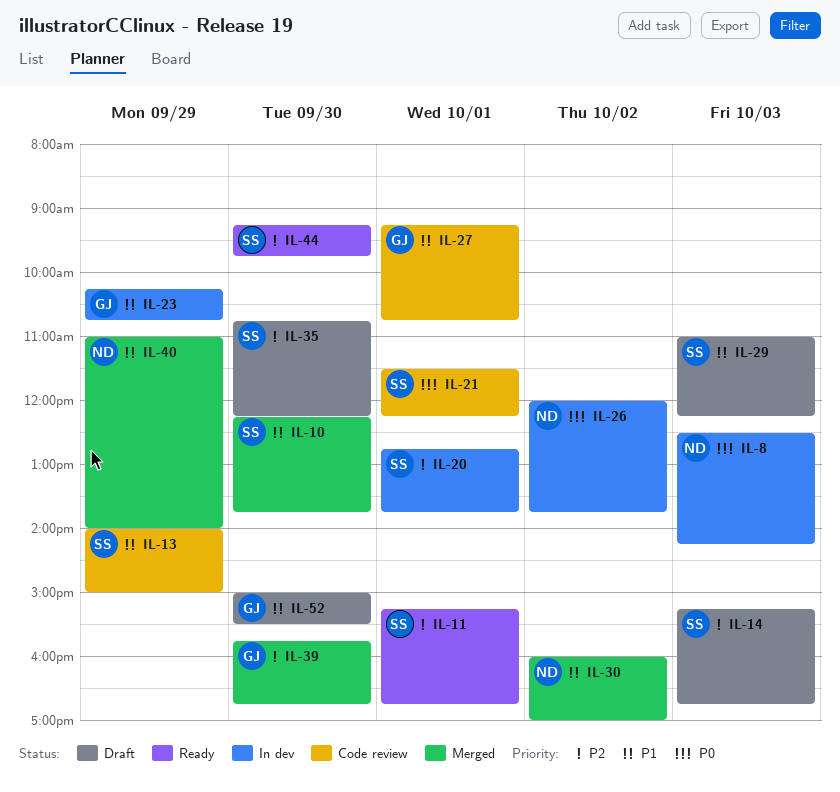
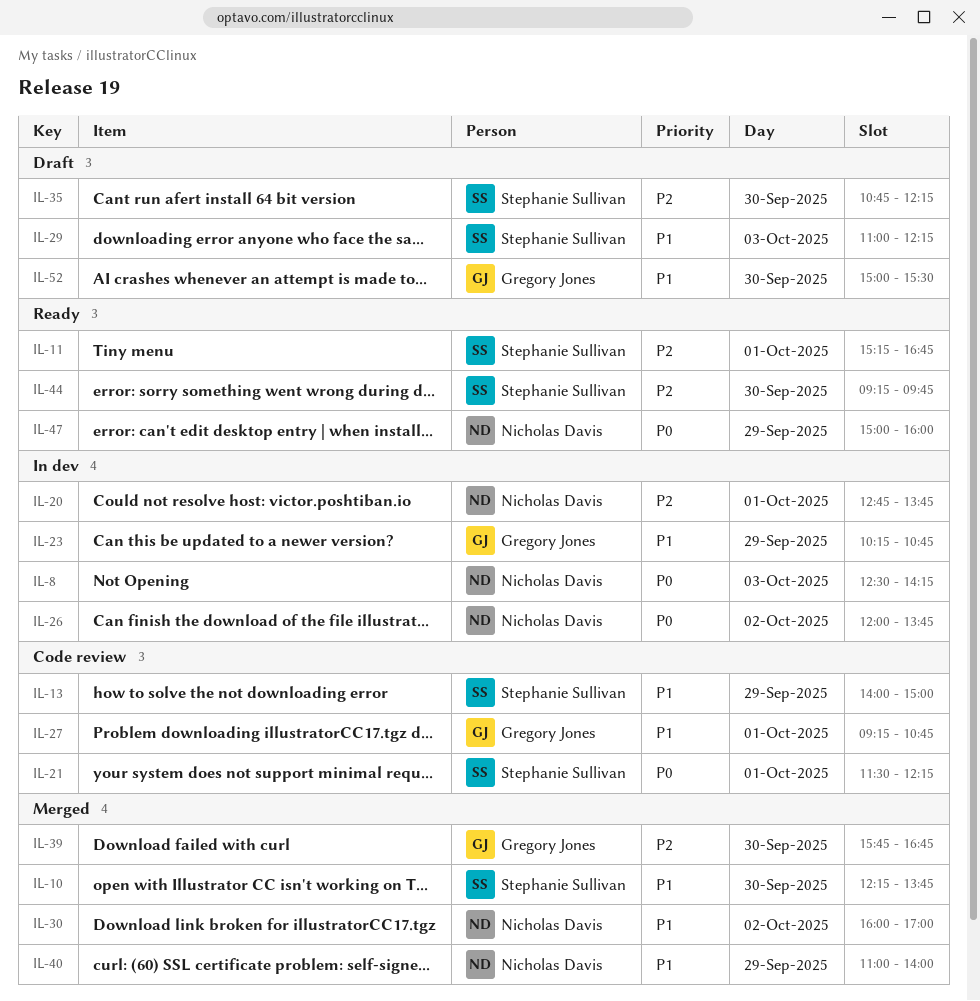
IL-14: present -> none
IL-20, owner: Stephanie Sullivan -> Nicholas Davis
IL-47: none -> present

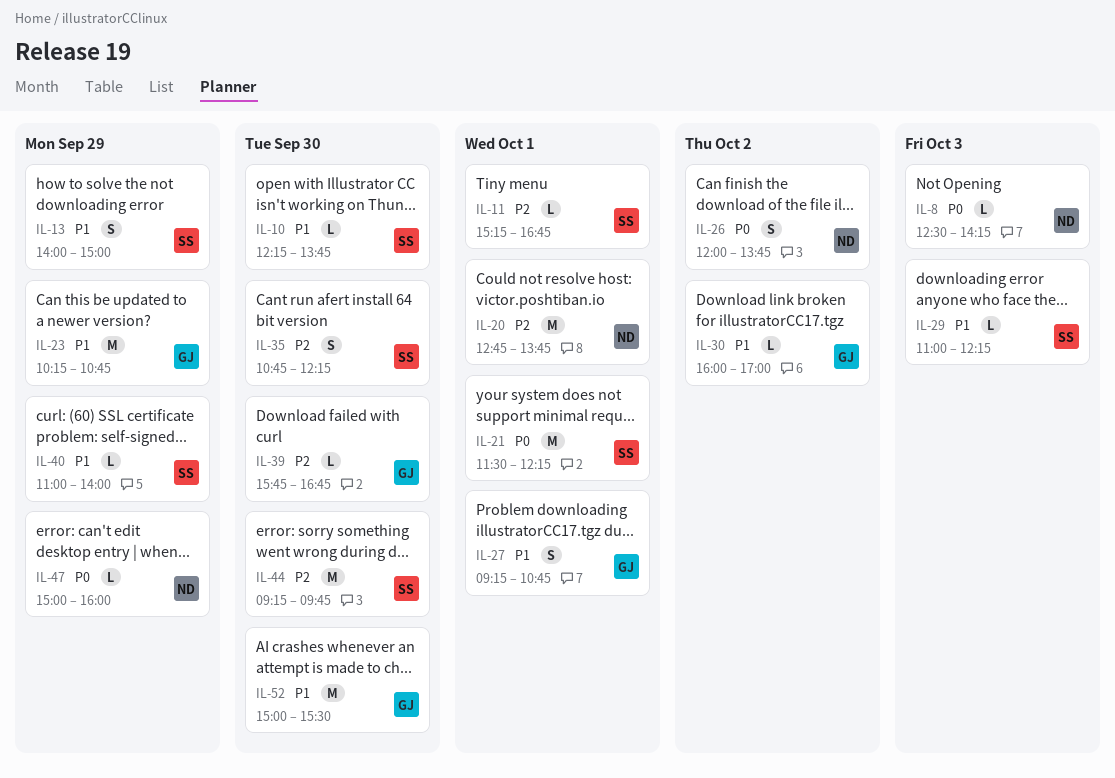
IL-30, owner: Nicholas Davis -> Gregory Jones
IL-40, owner: Nicholas Davis -> Stephanie Sullivan

